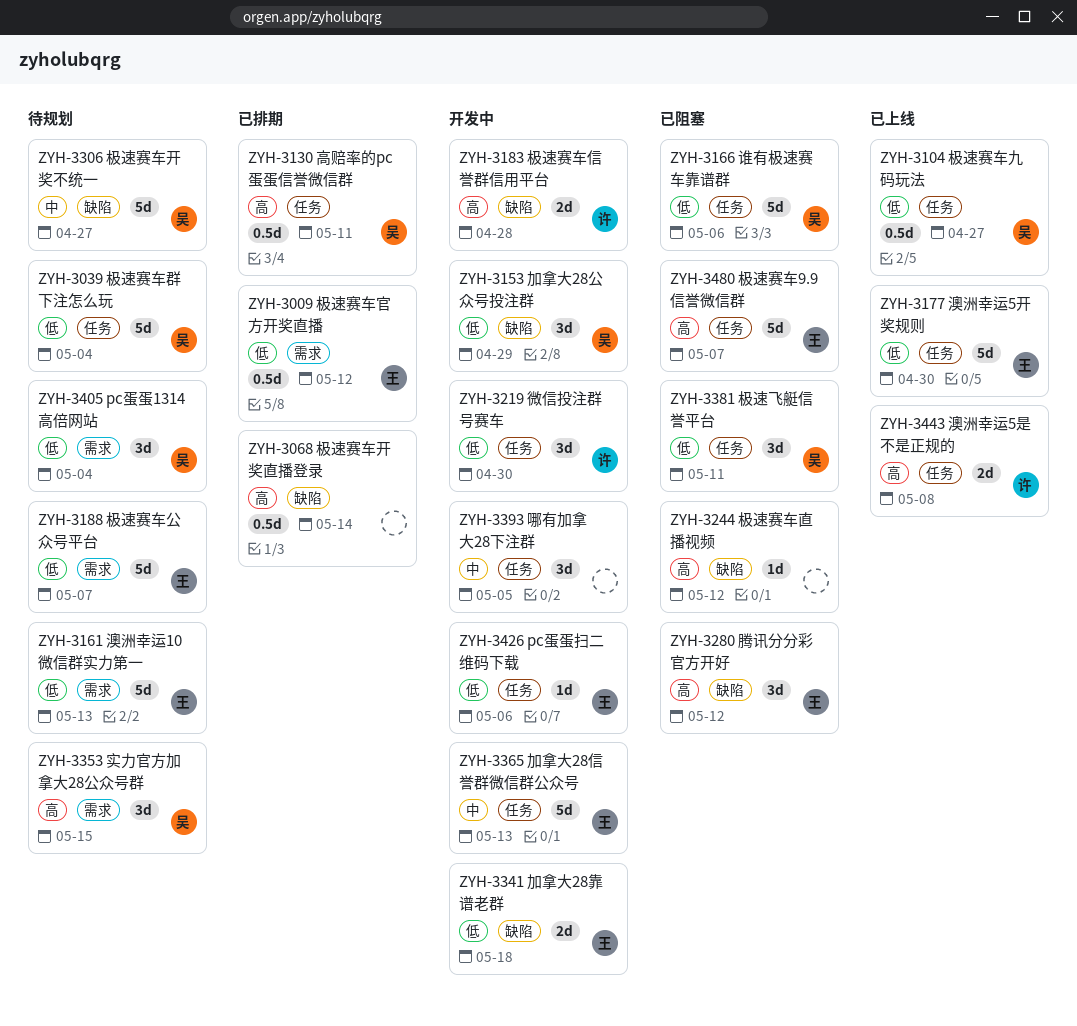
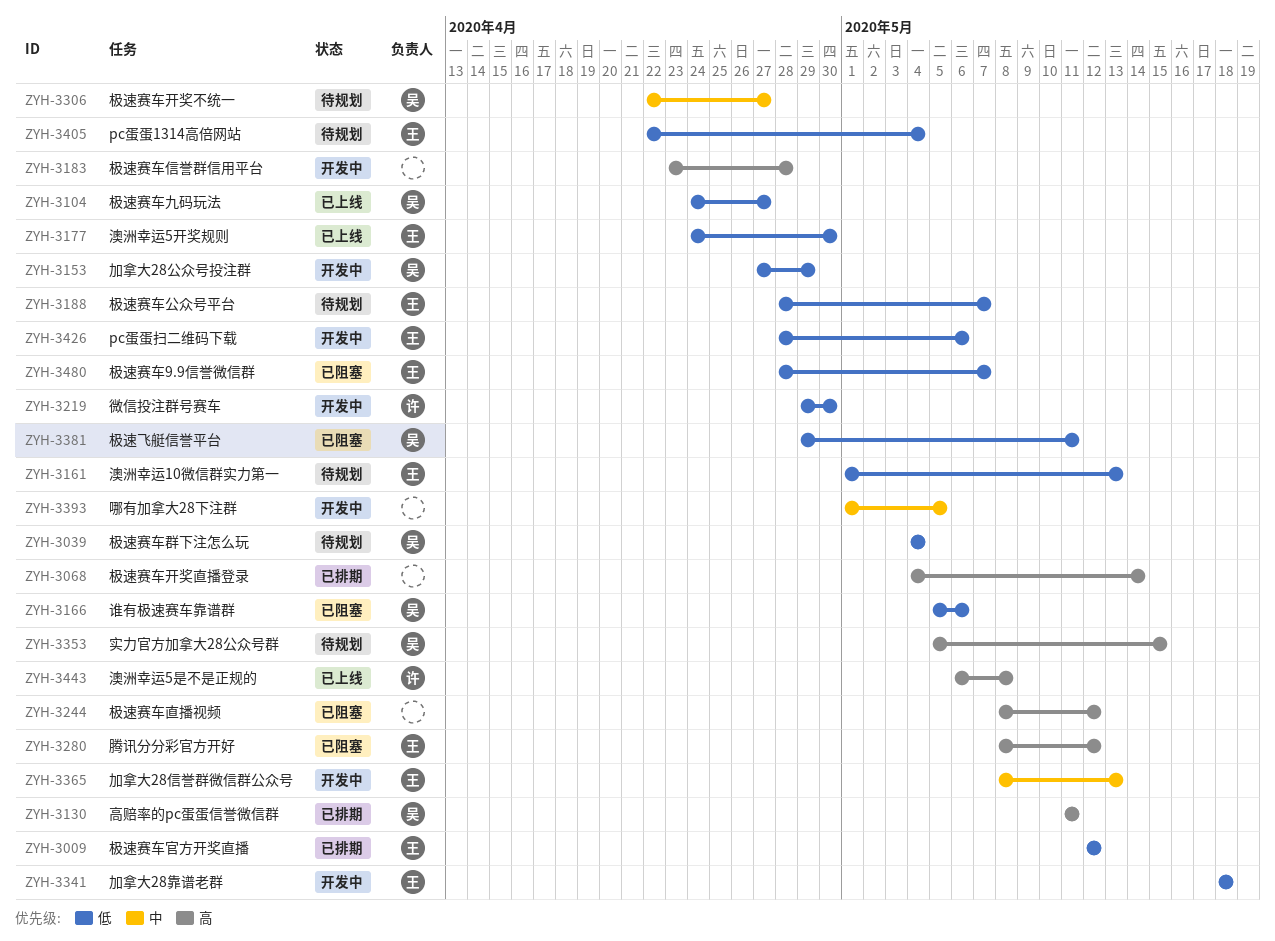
ZYH-3183, owner: 许 -> none
ZYH-3405, owner: 吴 -> 王
ZYH-3480, priority: 高 -> 低

